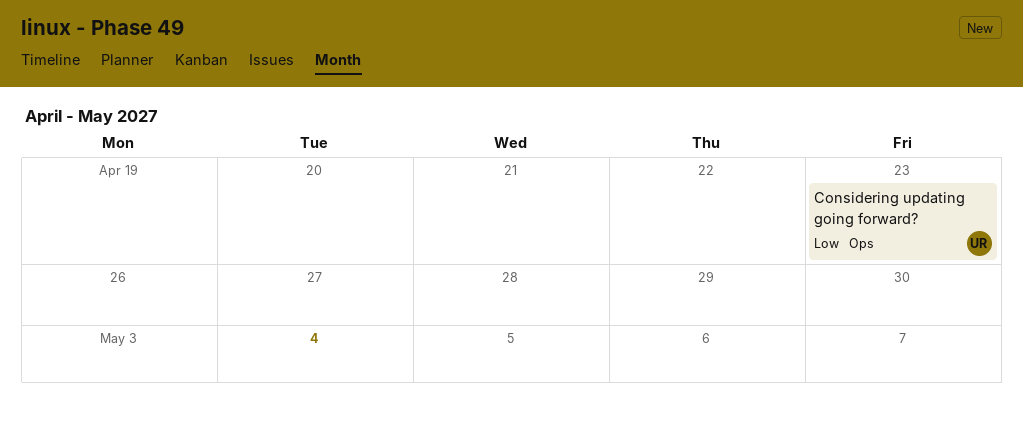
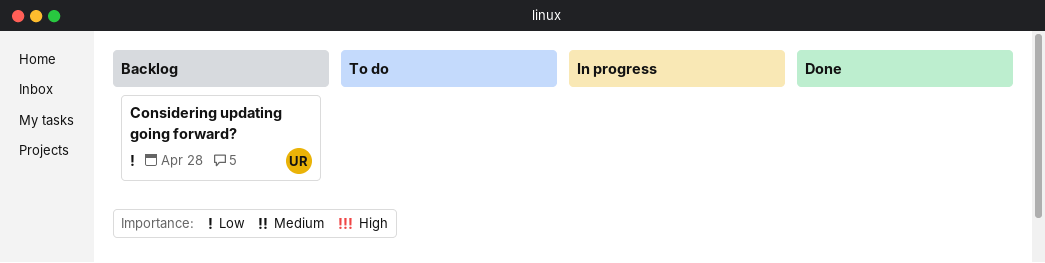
Considering updating going forward?, due: Apr 23 -> Apr 28

